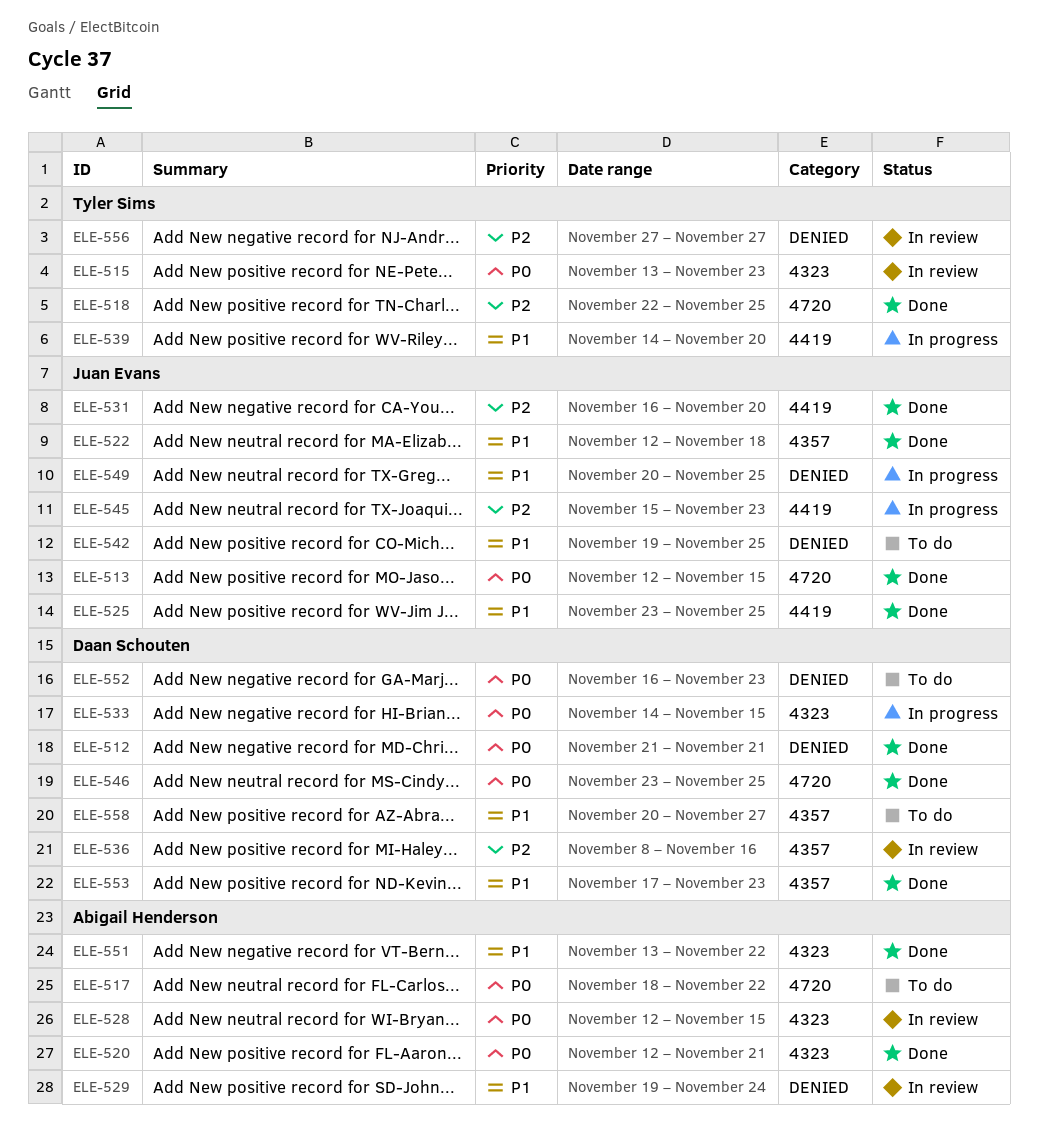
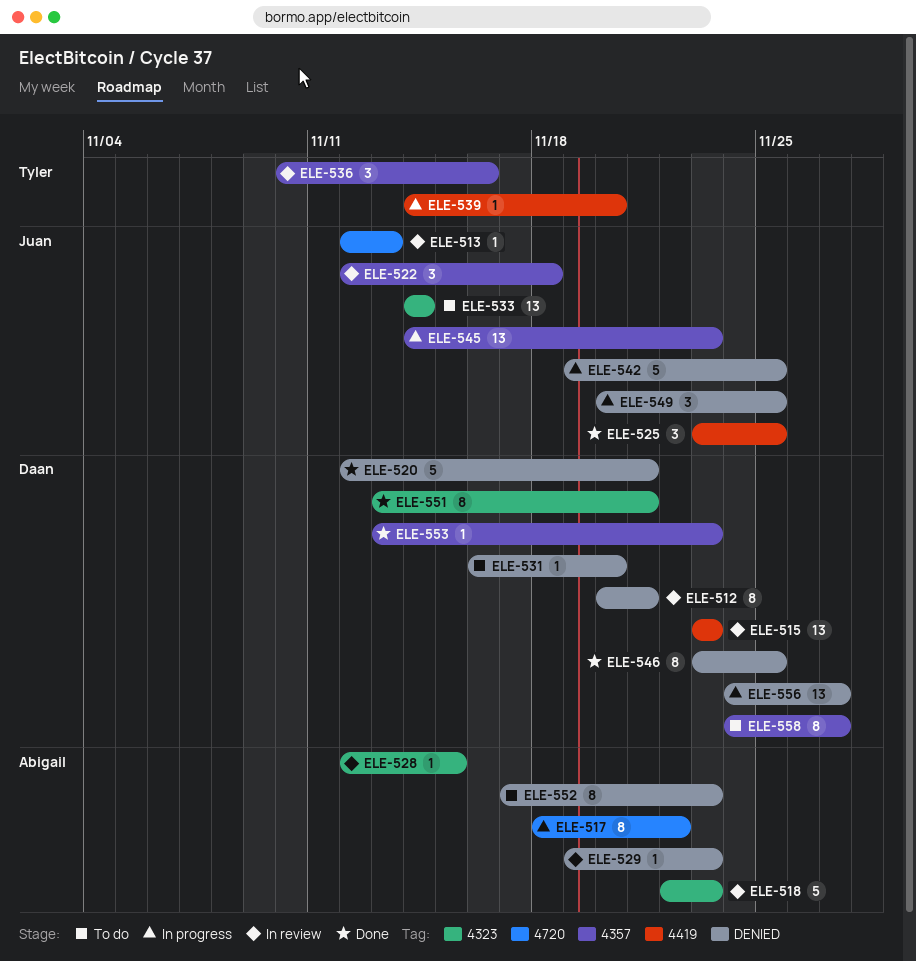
ELE-512, status: Done -> In review
ELE-512, start: Nov 21 -> Nov 20
ELE-513, status: Done -> In review
ELE-513, due: Nov 15 -> Nov 13
ELE-515, owner: Tyler Sims -> Daan Schouten
ELE-515, label: 4323 -> 4419
ELE-515, start: Nov 13 -> Nov 23
ELE-517, status: To do -> In progress
ELE-518, status: Done -> In review
ELE-518, owner: Tyler Sims -> Abigail Henderson
ELE-518, label: 4720 -> 4323
ELE-518, due: Nov 25 -> Nov 23
ELE-520, owner: Abigail Henderson -> Daan Schouten
ELE-520, label: 4323 -> DENIED
ELE-522, status: Done -> In review
ELE-529, due: Nov 24 -> Nov 23
ELE-531, status: Done -> To do
ELE-531, owner: Juan Evans -> Daan Schouten
ELE-531, label: 4419 -> DENIED
ELE-533, status: In progress -> To do
ELE-533, owner: Daan Schouten -> Juan Evans
ELE-533, due: Nov 15 -> Nov 14
ELE-536, owner: Daan Schouten -> Tyler Sims
ELE-536, start: Nov 8 -> Nov 10
ELE-542, status: To do -> In progress
ELE-545, label: 4419 -> 4357
ELE-545, start: Nov 15 -> Nov 14
ELE-546, label: 4720 -> DENIED
ELE-551, owner: Abigail Henderson -> Daan Schouten
ELE-551, due: Nov 22 -> Nov 21
ELE-552, owner: Daan Schouten -> Abigail Henderson
ELE-552, start: Nov 16 -> Nov 17
ELE-553, start: Nov 17 -> Nov 13
ELE-556, status: In review -> In progress
ELE-556, owner: Tyler Sims -> Daan Schouten
ELE-556, start: Nov 27 -> Nov 24
ELE-558, start: Nov 20 -> Nov 24

